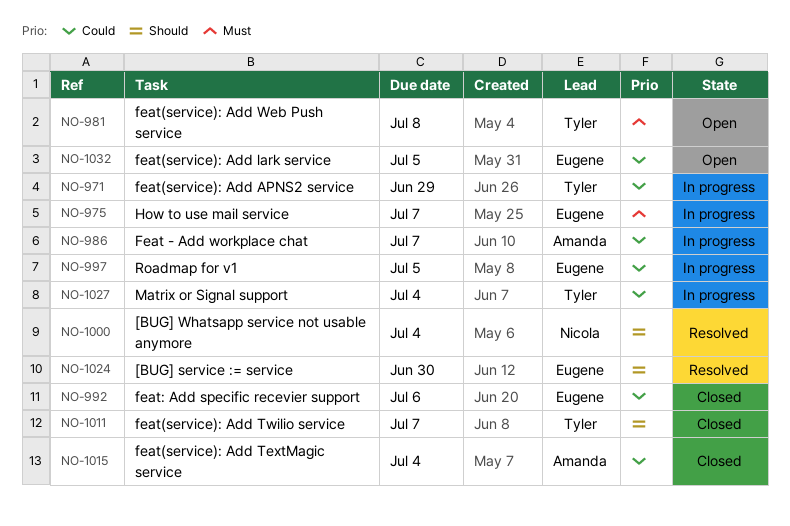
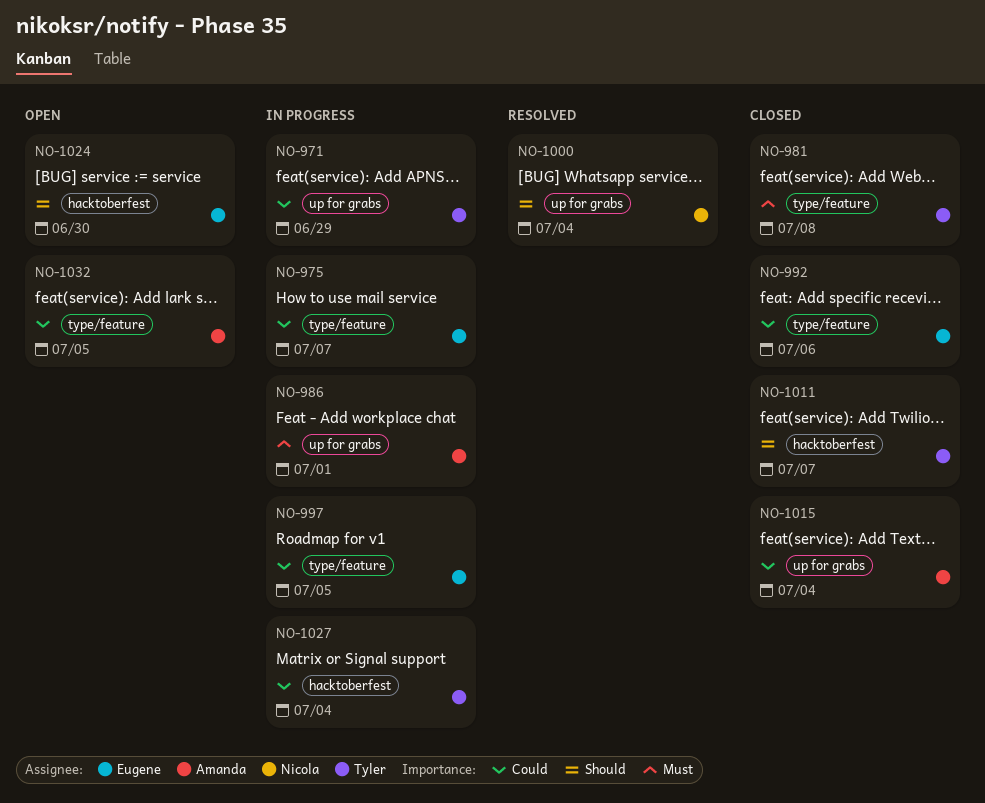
NO-975, priority: Must -> Could
NO-981, status: Open -> Closed
NO-986, priority: Could -> Must
NO-986, due: Jul 7 -> Jul 1
NO-1024, status: Resolved -> Open
NO-1032, owner: Eugene -> Amanda

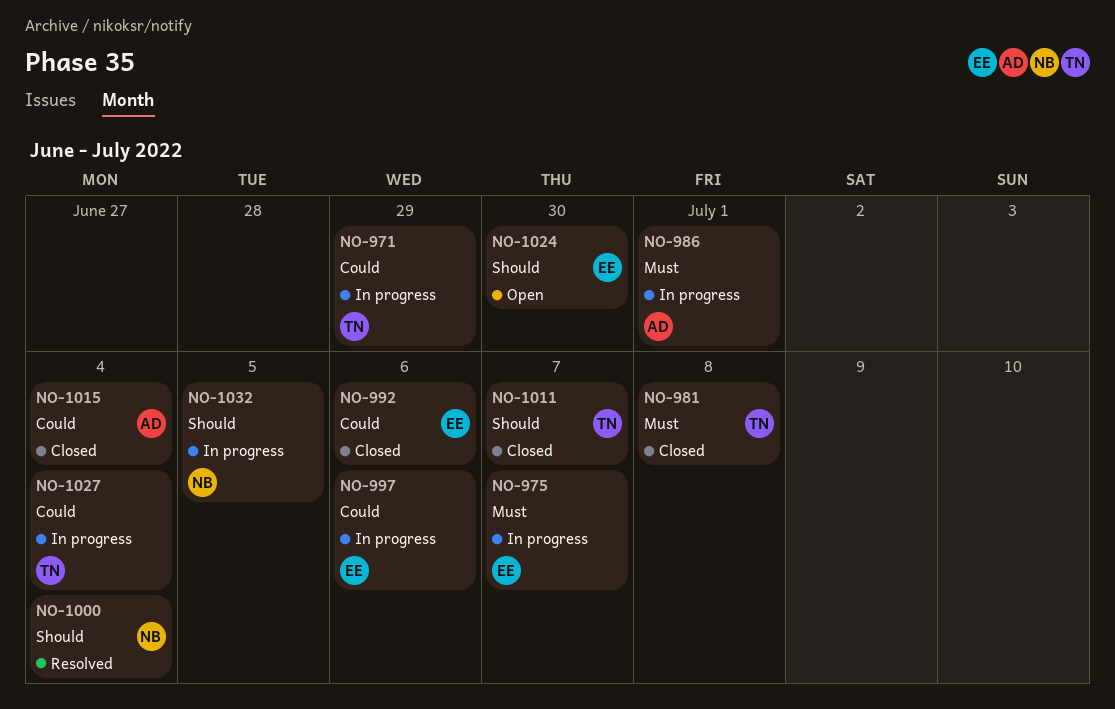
NO-975, priority: Could -> Must
NO-997, due: Jul 5 -> Jul 6
NO-1032, status: Open -> In progress
NO-1032, owner: Amanda -> Nicola
NO-1032, priority: Could -> Should

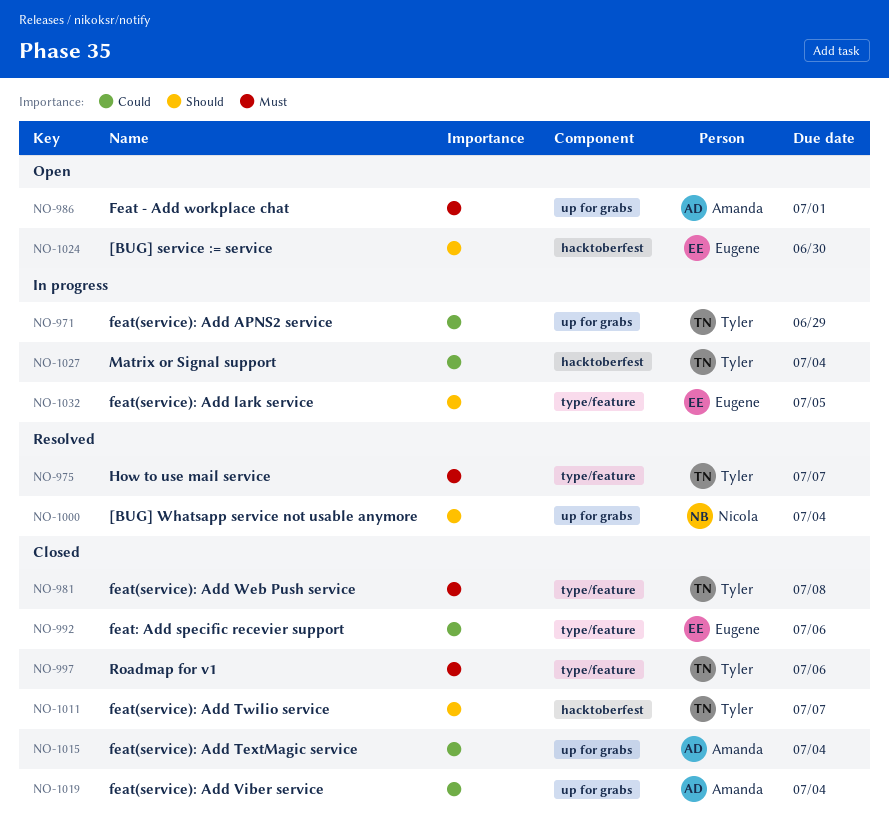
NO-975, status: In progress -> Resolved
NO-975, owner: Eugene -> Tyler
NO-986, status: In progress -> Open
NO-997, status: In progress -> Closed
NO-997, owner: Eugene -> Tyler
NO-997, priority: Could -> Must
NO-1019: none -> present
NO-1032, owner: Nicola -> Eugene

